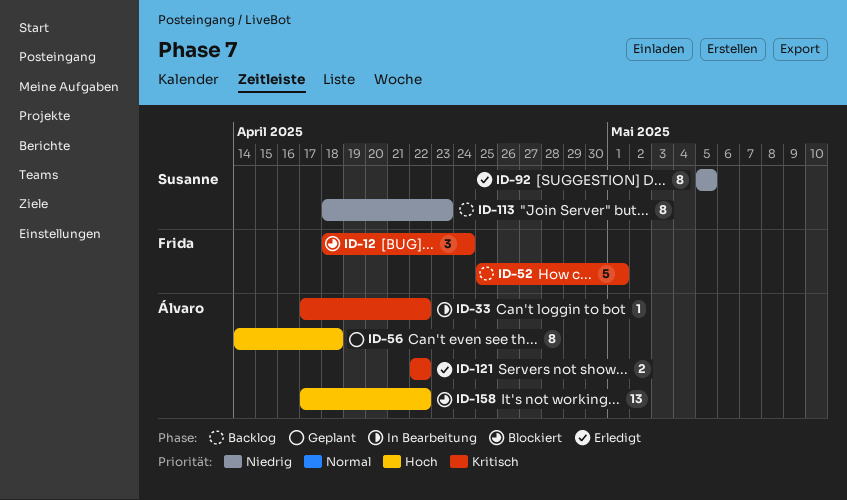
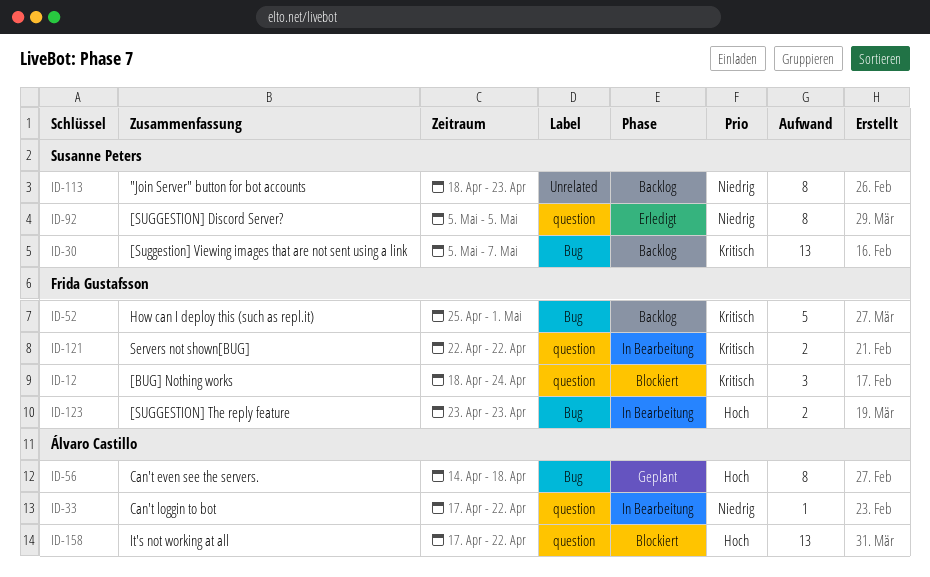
ID-30: none -> present
ID-33, priority: Kritisch -> Niedrig
ID-121, status: Erledigt -> In Bearbeitung
ID-121, owner: Álvaro Castillo -> Frida Gustafsson
ID-123: none -> present

